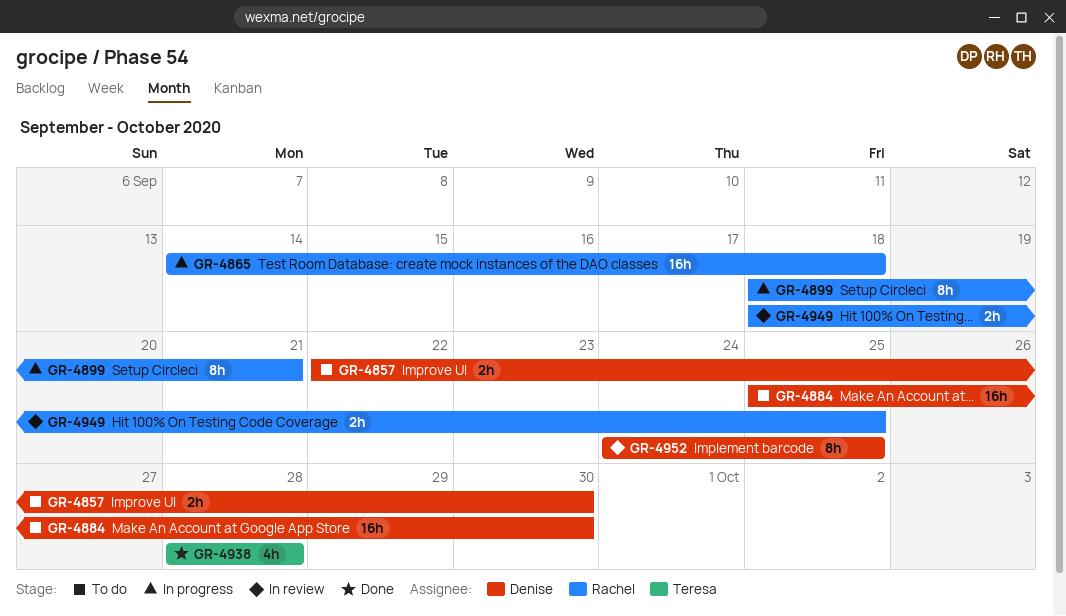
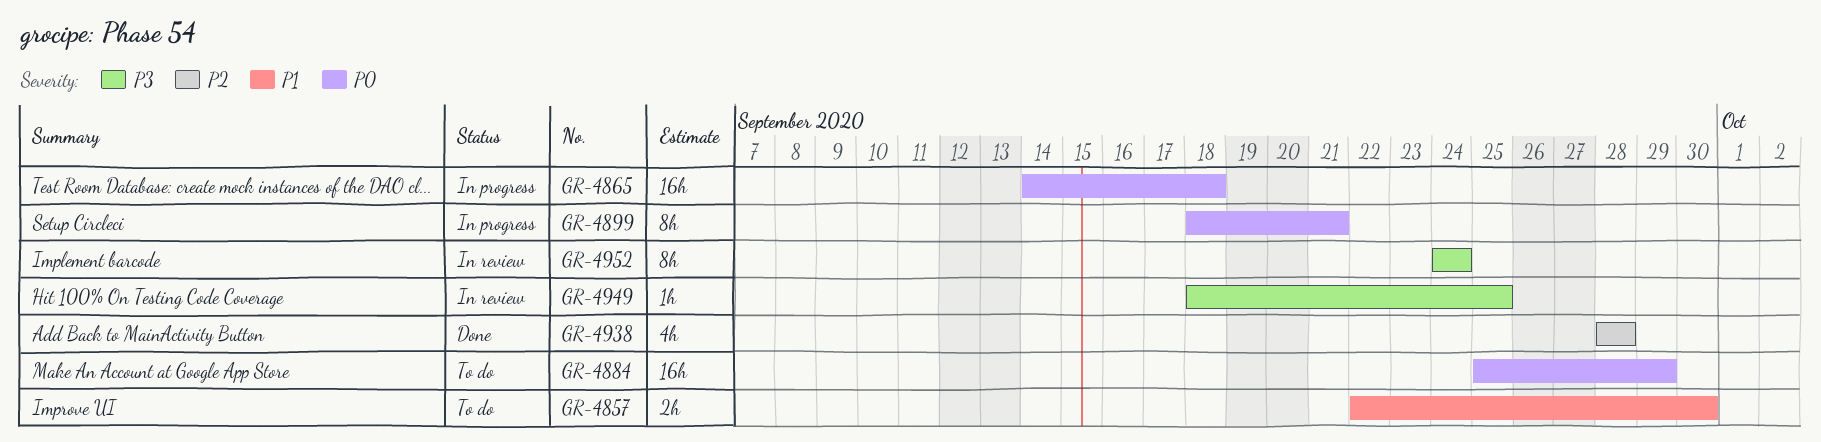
GR-4884, due: Sep 30 -> Sep 29
GR-4949, estimate: 2h -> 1h
GR-4952, due: Sep 25 -> Sep 24

